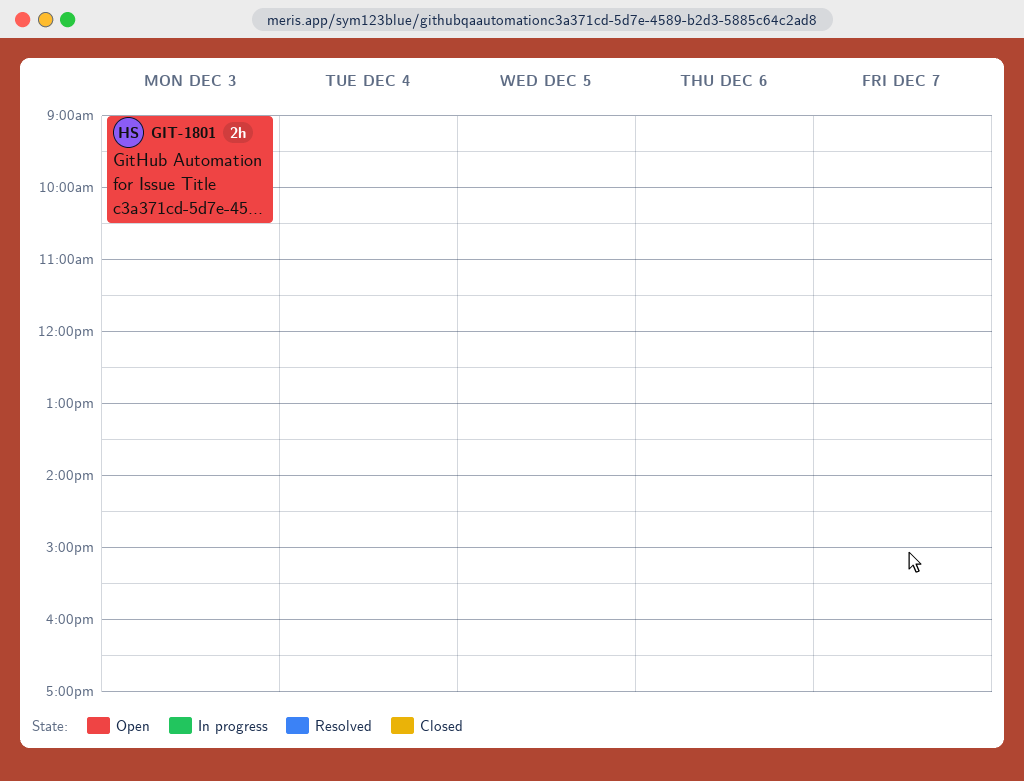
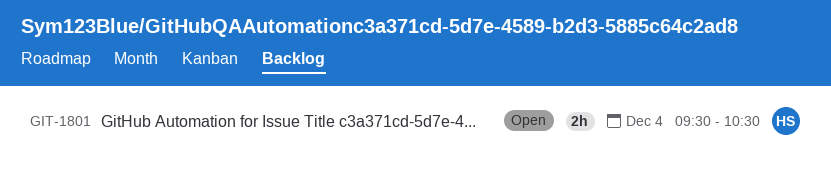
GIT-1801, day: Dec 3 -> Dec 4
GIT-1801, begins: 09:00 -> 09:30

